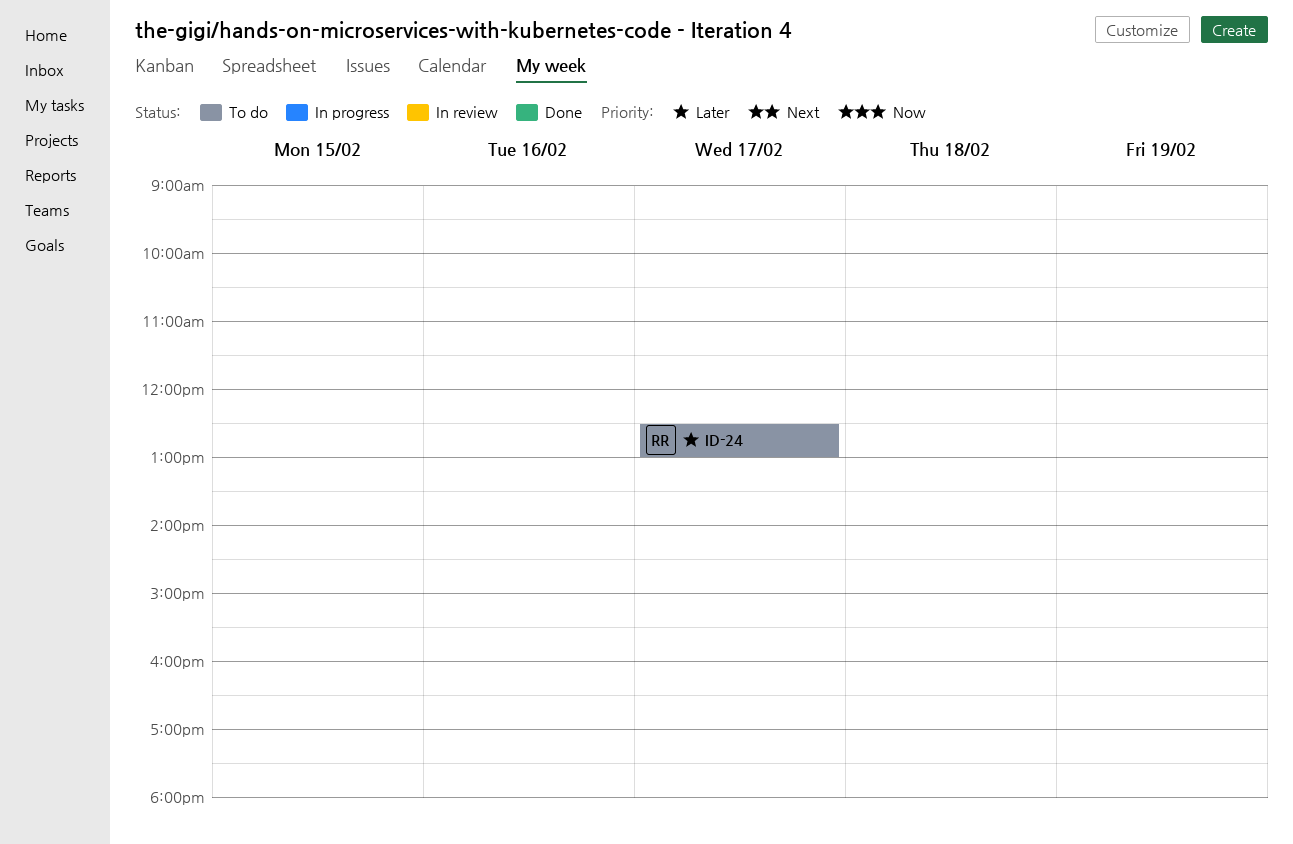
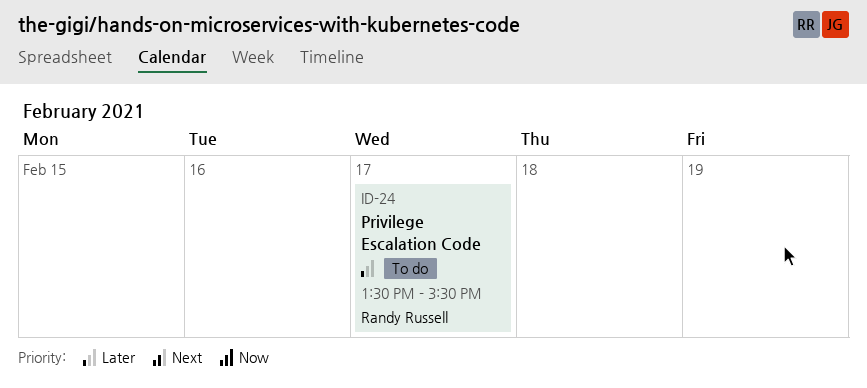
ID-24, begins: 12:30 -> 13:30
ID-24, ends: 13:00 -> 15:30

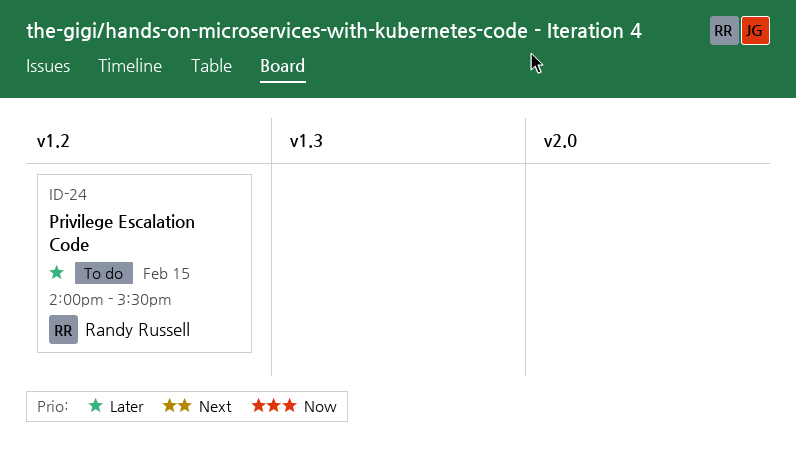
ID-24, day: Feb 17 -> Feb 15
ID-24, begins: 13:30 -> 14:00

